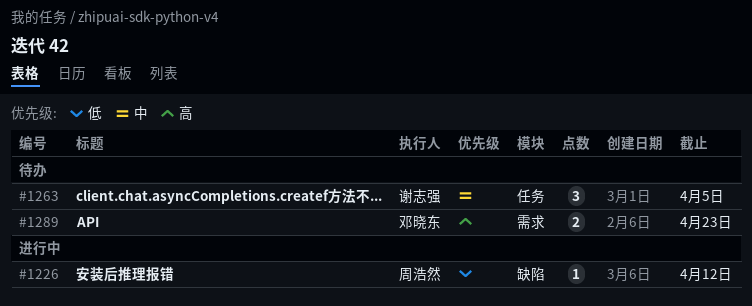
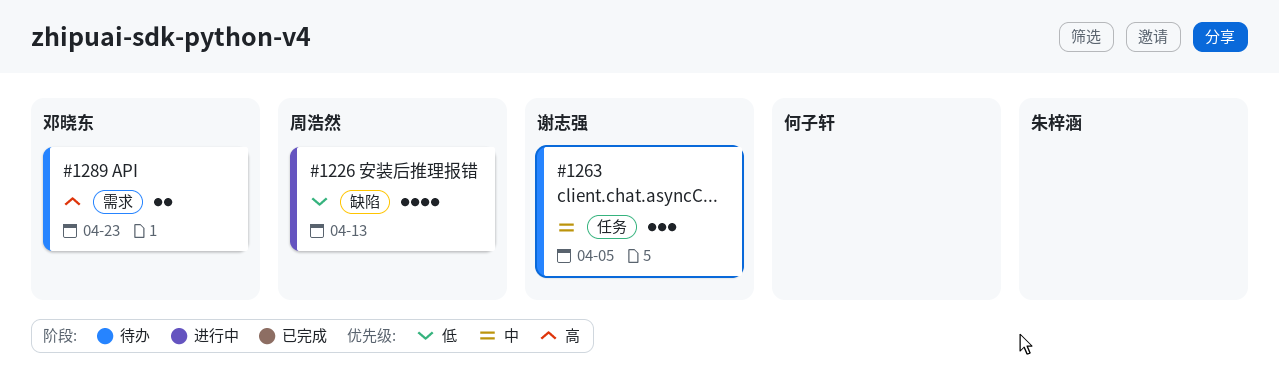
#1226, estimate: 1 -> 4
#1226, due: Apr 12 -> Apr 13

